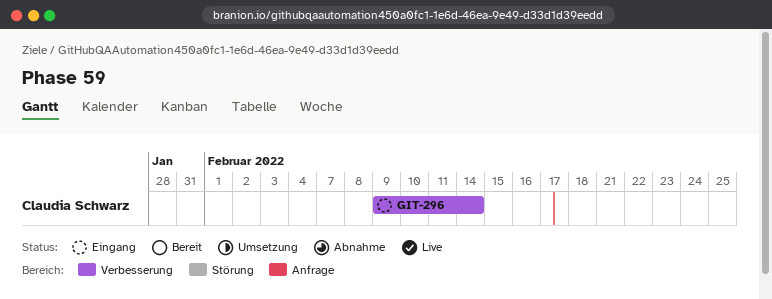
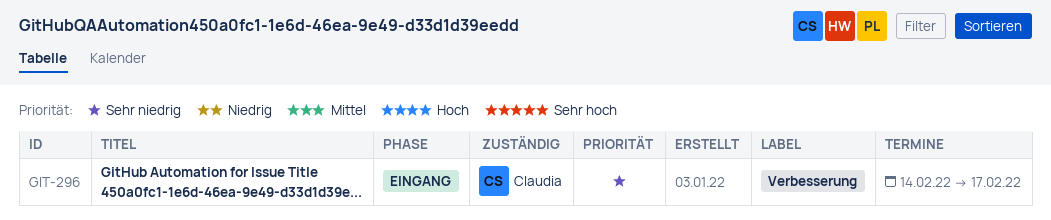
GIT-296, start: Feb 9 -> Feb 14
GIT-296, due: Feb 14 -> Feb 17

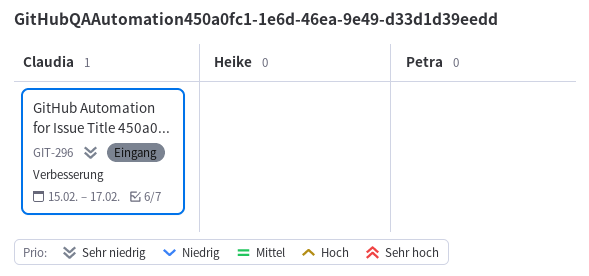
GIT-296, start: Feb 14 -> Feb 15

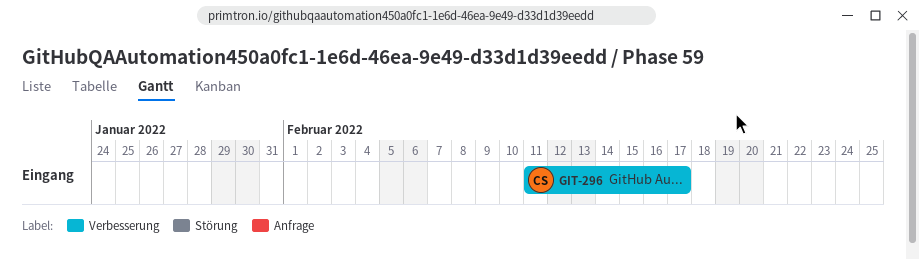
GIT-296, start: Feb 15 -> Feb 11

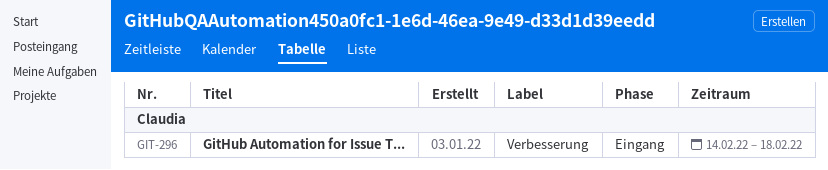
GIT-296, start: Feb 11 -> Feb 14
GIT-296, due: Feb 17 -> Feb 18

